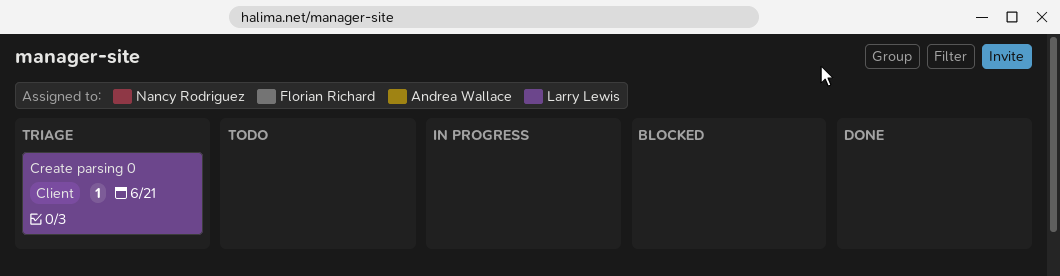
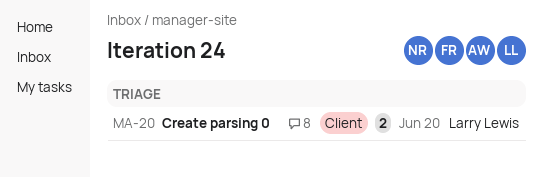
Create parsing 0, estimate: 1 -> 2
Create parsing 0, due: Jun 21 -> Jun 20

